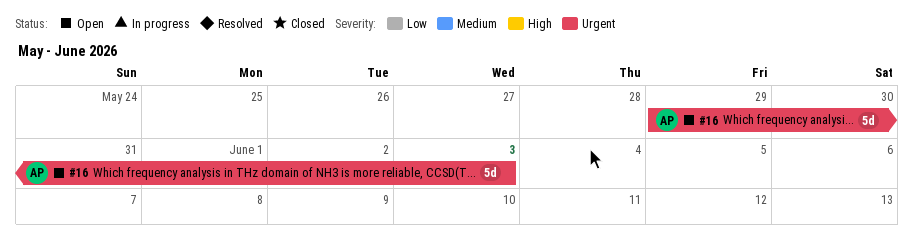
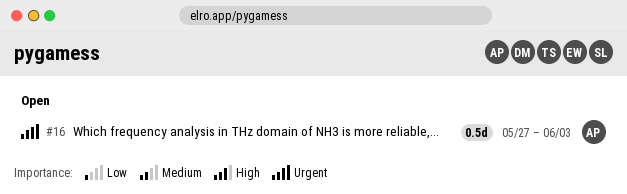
#16, estimate: 5d -> 0.5d
#16, start: May 29 -> May 27

